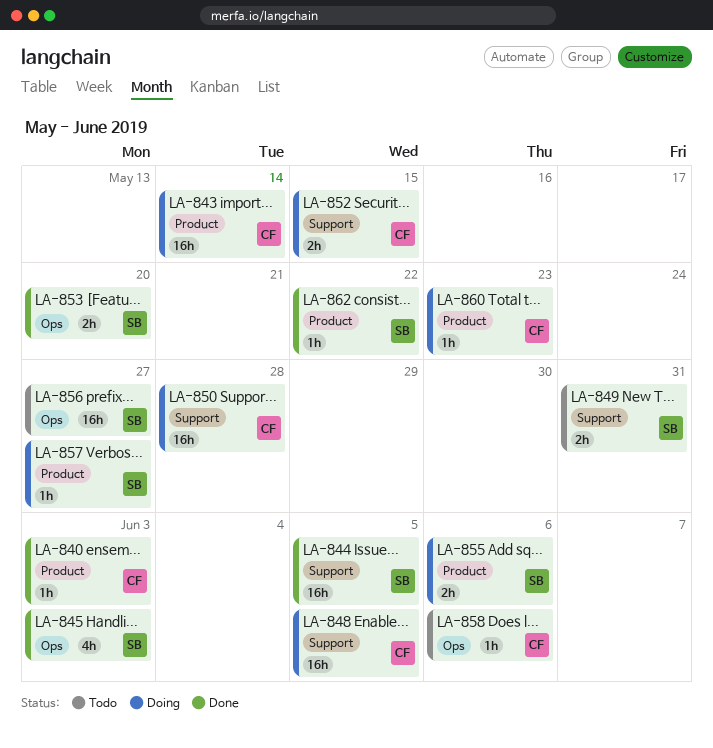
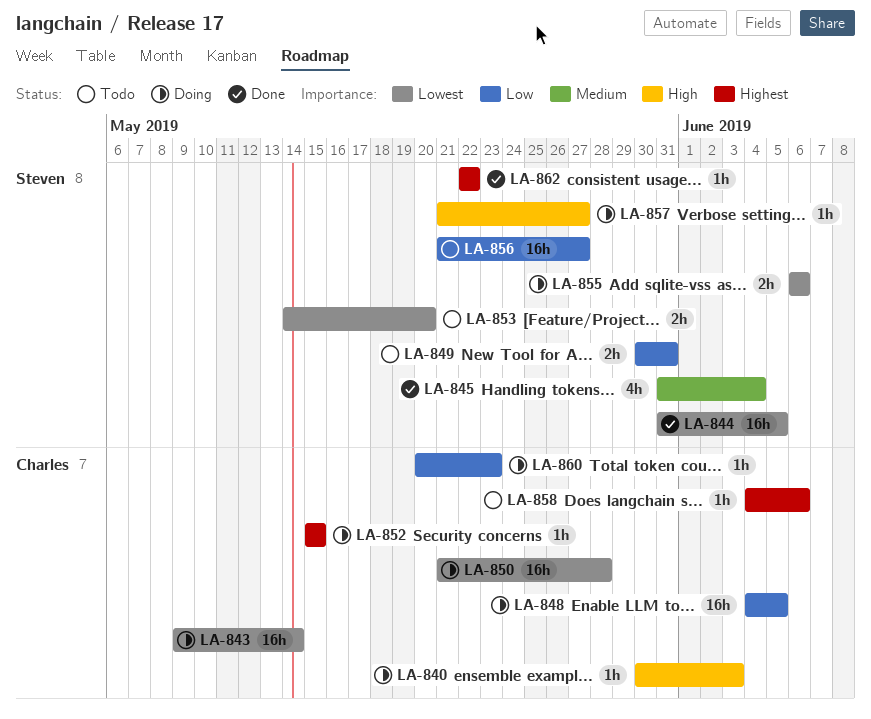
LA-840, status: Done -> Doing
LA-845, due: Jun 3 -> Jun 4
LA-852, estimate: 2h -> 1h
LA-853, status: Done -> Todo

